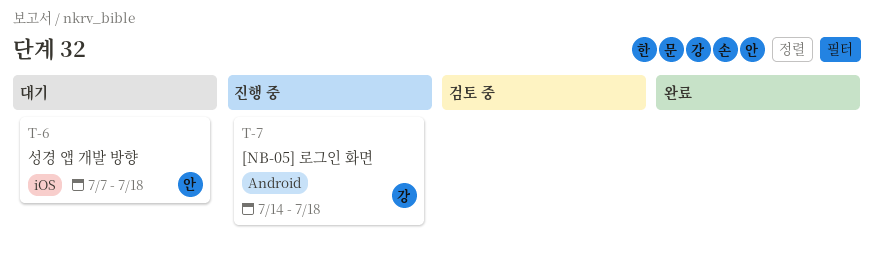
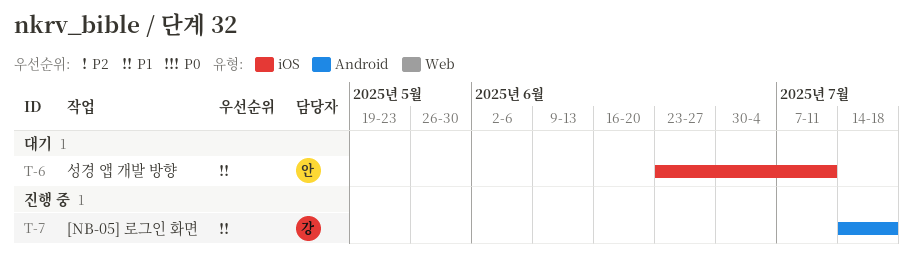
T-6, start: Jul 7 -> Jun 23
T-6, due: Jul 18 -> Jul 11

